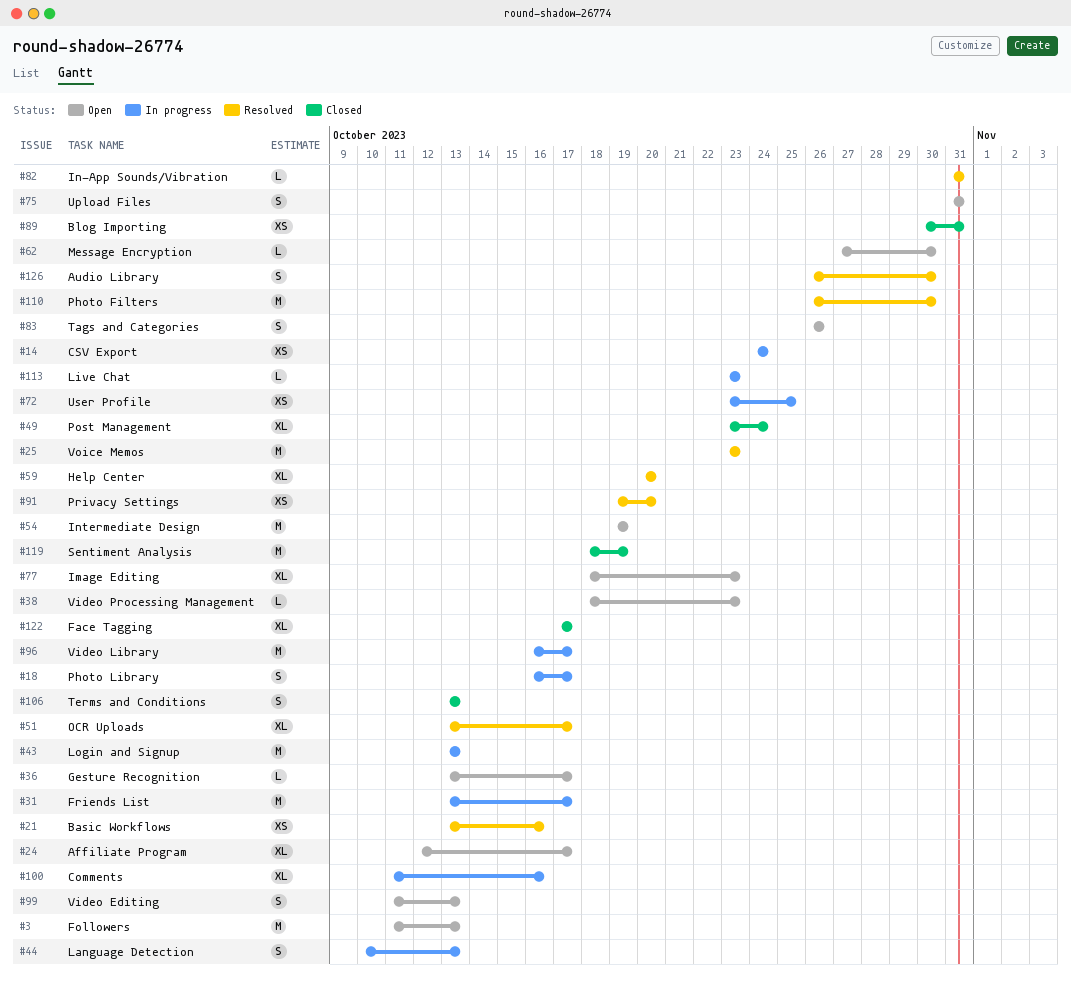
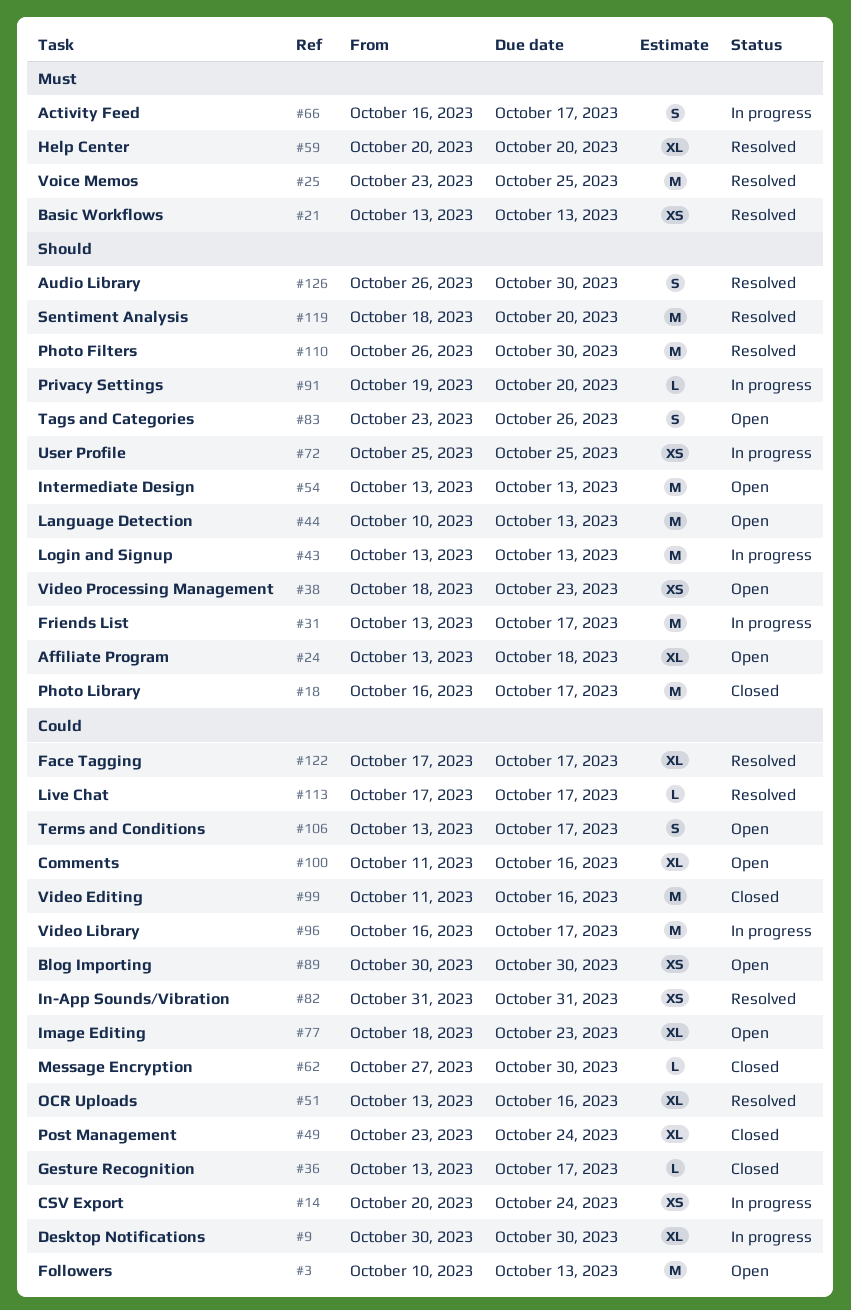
#3, start: Oct 11 -> Oct 10
#9: none -> present
#14, start: Oct 24 -> Oct 20
#18, status: In progress -> Closed
#18, estimate: S -> M
#21, due: Oct 16 -> Oct 13
#24, start: Oct 12 -> Oct 13
#24, due: Oct 17 -> Oct 18
#25, due: Oct 23 -> Oct 25
#36, status: Open -> Closed
#38, estimate: L -> XS
#44, status: In progress -> Open
#44, estimate: S -> M
#51, due: Oct 17 -> Oct 16
#54, start: Oct 19 -> Oct 13
#54, due: Oct 19 -> Oct 13
#62, status: Open -> Closed
#66: none -> present
#72, start: Oct 23 -> Oct 25
#75: present -> none
#82, estimate: L -> XS
#83, start: Oct 26 -> Oct 23
#89, status: Closed -> Open
#89, due: Oct 31 -> Oct 30
#91, status: Resolved -> In progress
#91, estimate: XS -> L
#99, status: Open -> Closed
#99, estimate: S -> M
#99, due: Oct 13 -> Oct 16
#100, status: In progress -> Open
#106, status: Closed -> Open
#106, due: Oct 13 -> Oct 17
#113, status: In progress -> Resolved
#113, start: Oct 23 -> Oct 17
#113, due: Oct 23 -> Oct 17
#119, status: Closed -> Resolved
#119, due: Oct 19 -> Oct 20
#122, status: Closed -> Resolved

